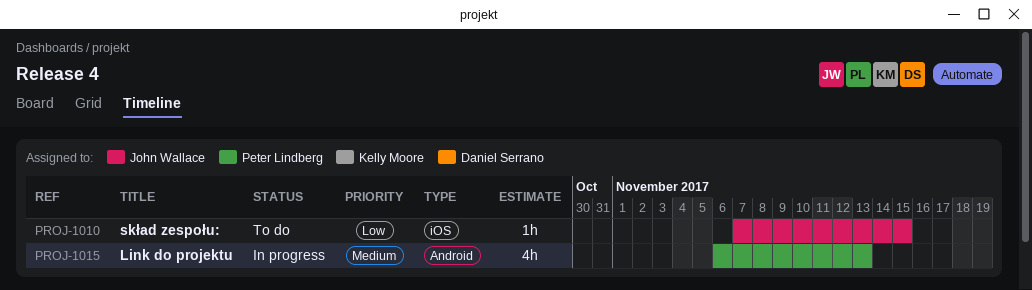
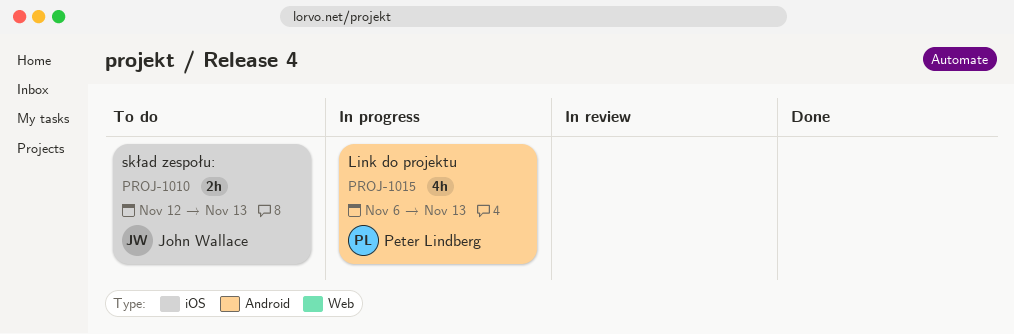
PROJ-1010, estimate: 1h -> 2h
PROJ-1010, start: Nov 7 -> Nov 12
PROJ-1010, due: Nov 15 -> Nov 13

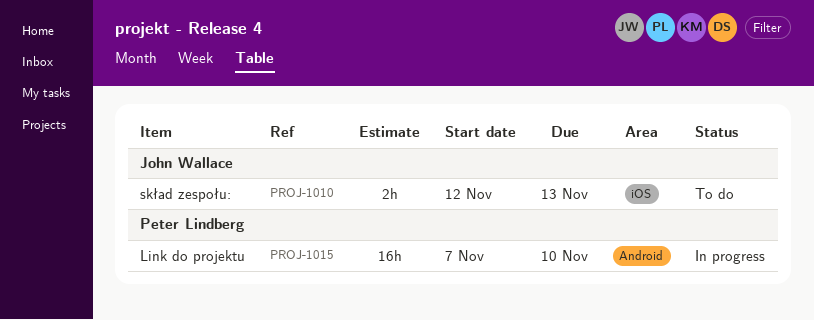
PROJ-1015, estimate: 4h -> 16h
PROJ-1015, start: Nov 6 -> Nov 7
PROJ-1015, due: Nov 13 -> Nov 10

